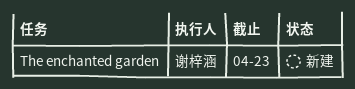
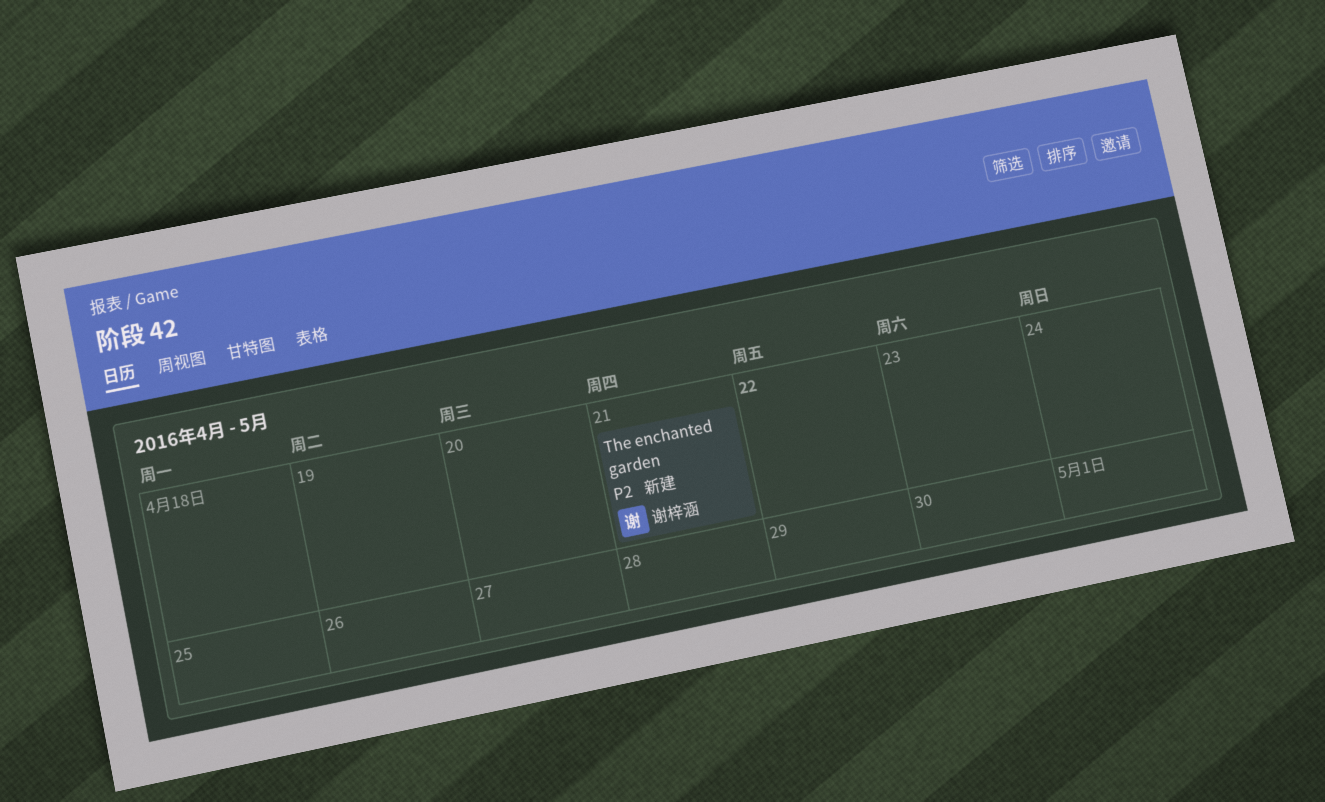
The enchanted garden, due: Apr 23 -> Apr 21

